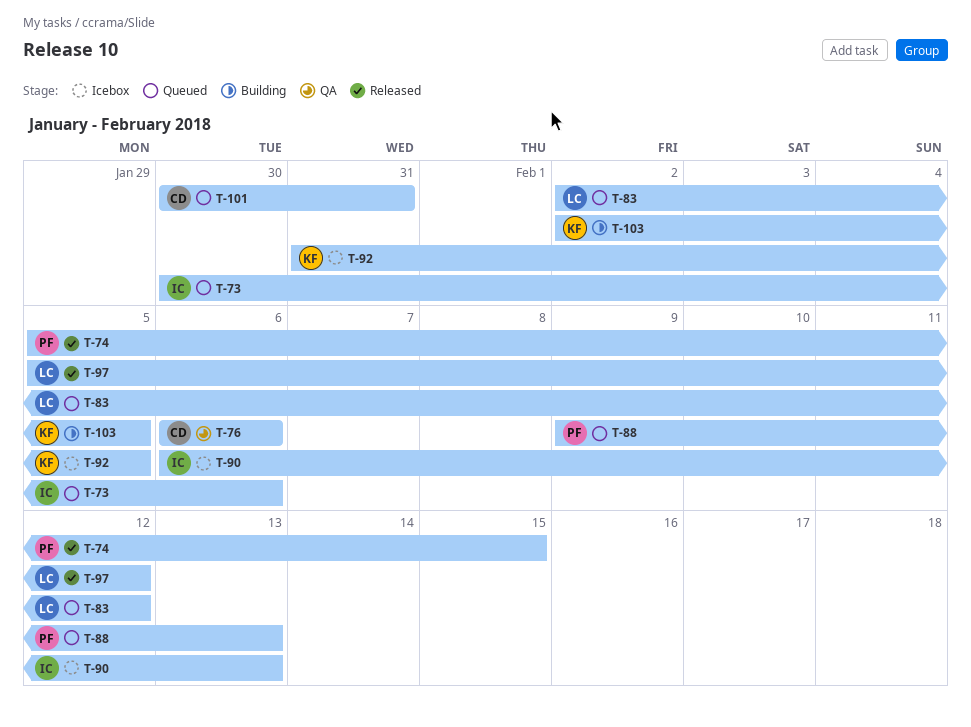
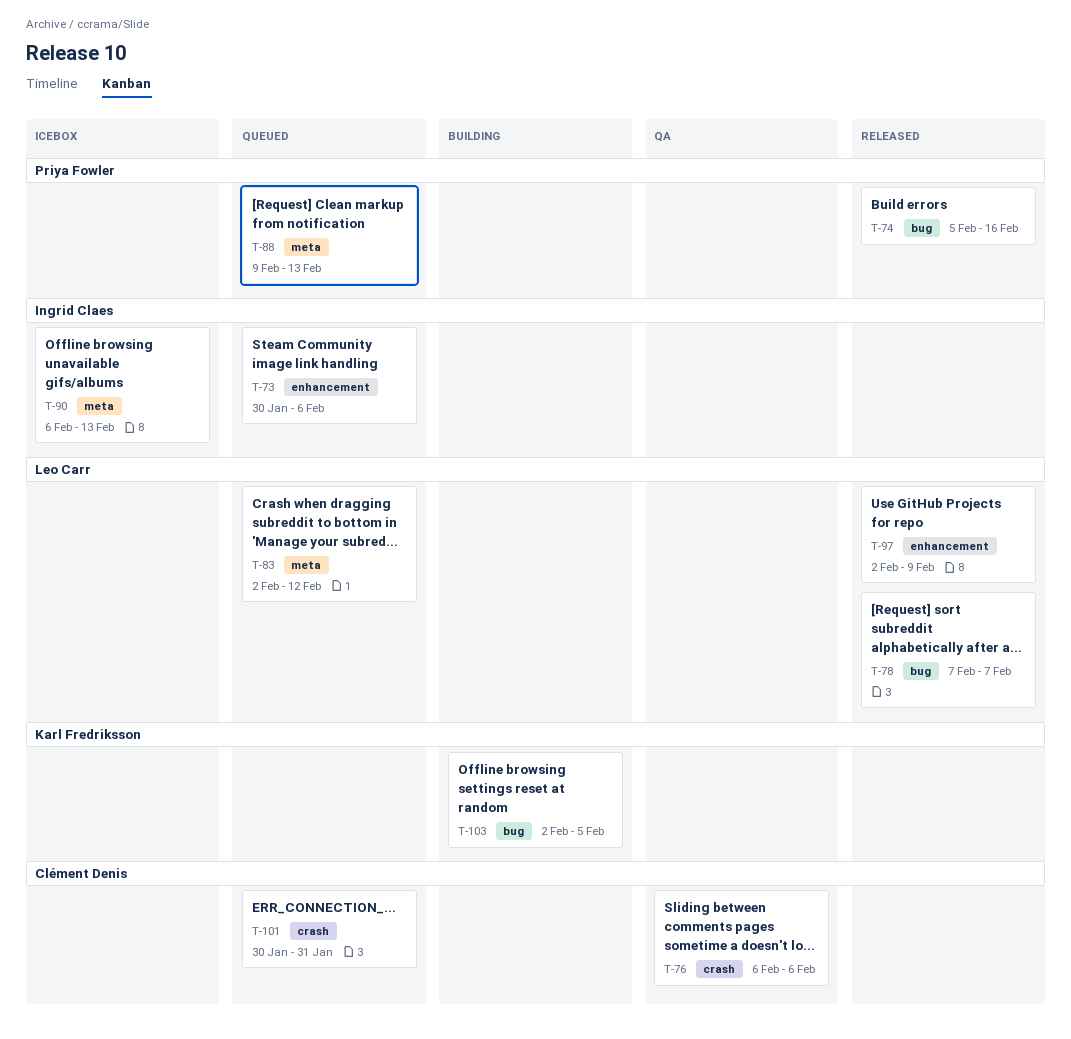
T-74, due: Feb 15 -> Feb 16
T-78: none -> present
T-92: present -> none
T-97, start: Feb 5 -> Feb 2
T-97, due: Feb 12 -> Feb 9

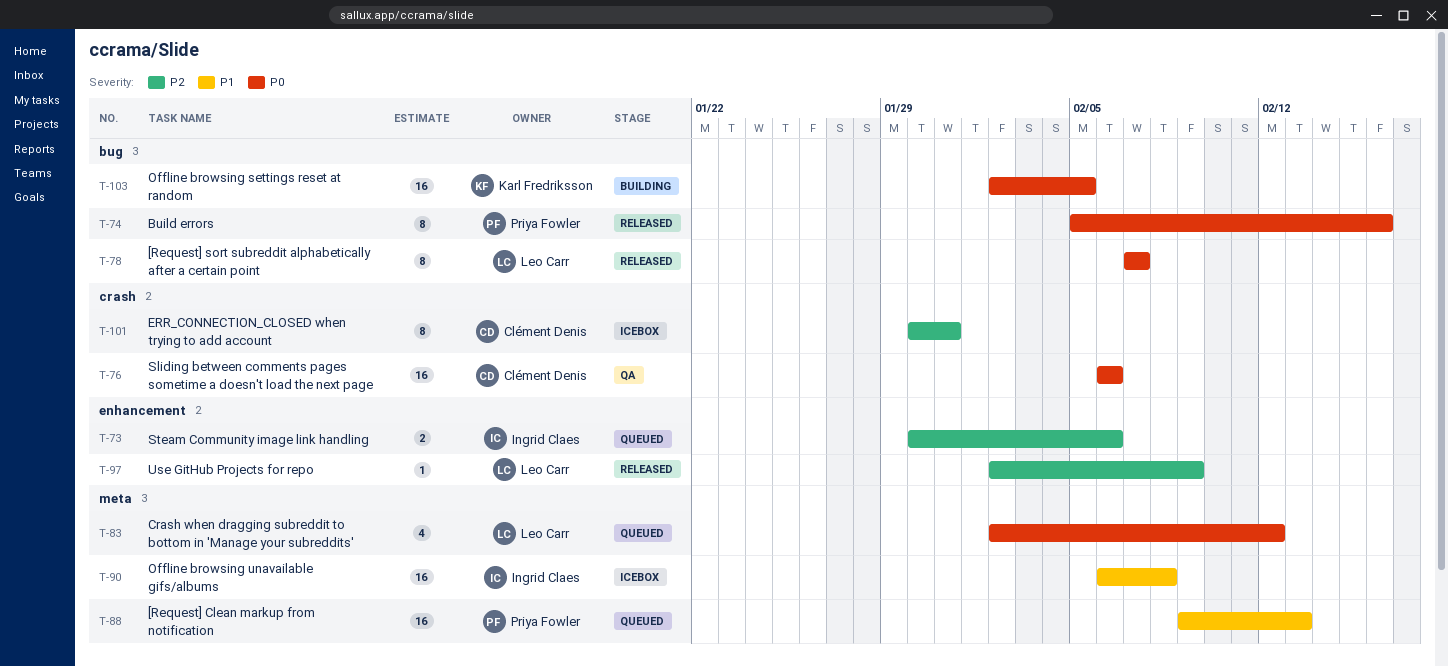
T-90, due: Feb 13 -> Feb 8
T-101, status: Queued -> Icebox

